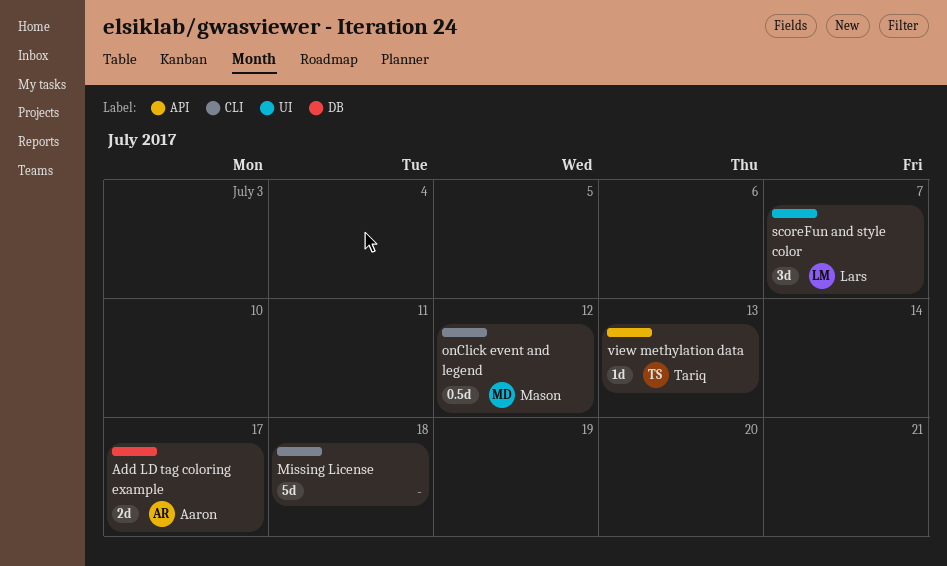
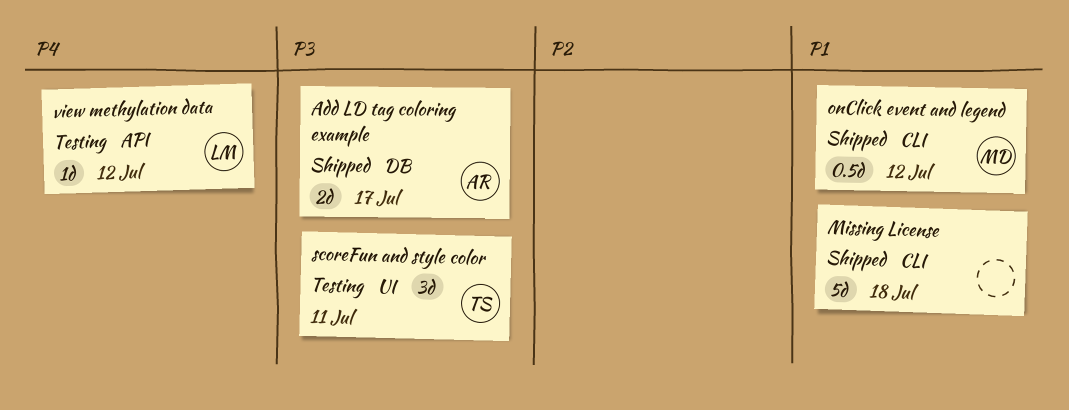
scoreFun and style color, owner: Lars -> Tariq
scoreFun and style color, due: Jul 7 -> Jul 11
view methylation data, owner: Tariq -> Lars
view methylation data, due: Jul 13 -> Jul 12

